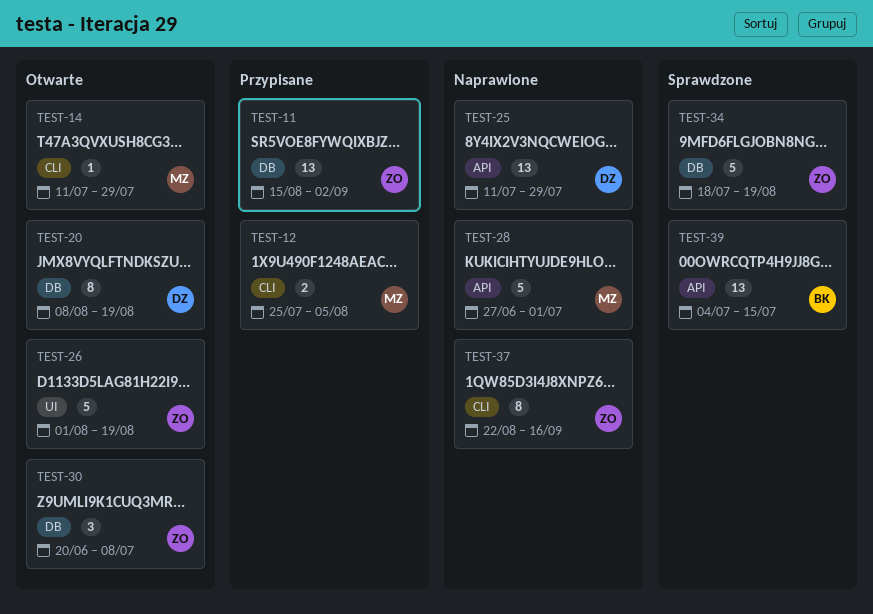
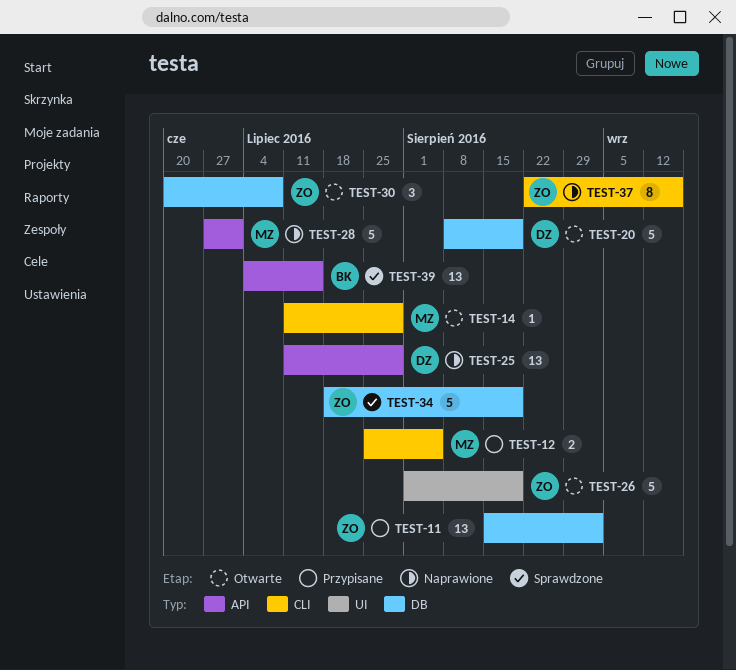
TEST-20, estimate: 8 -> 5

